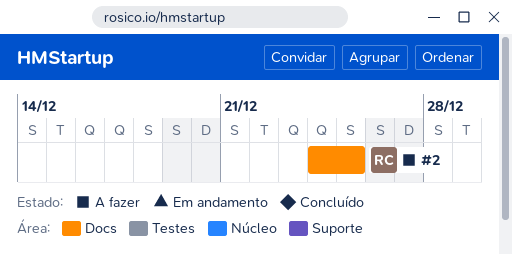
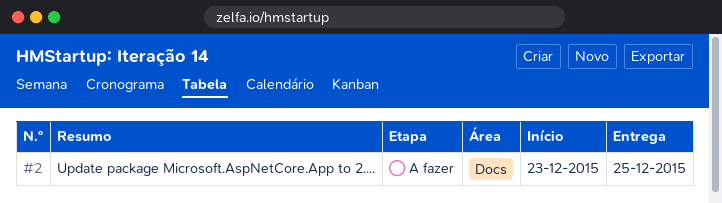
#2, start: Dec 24 -> Dec 23

